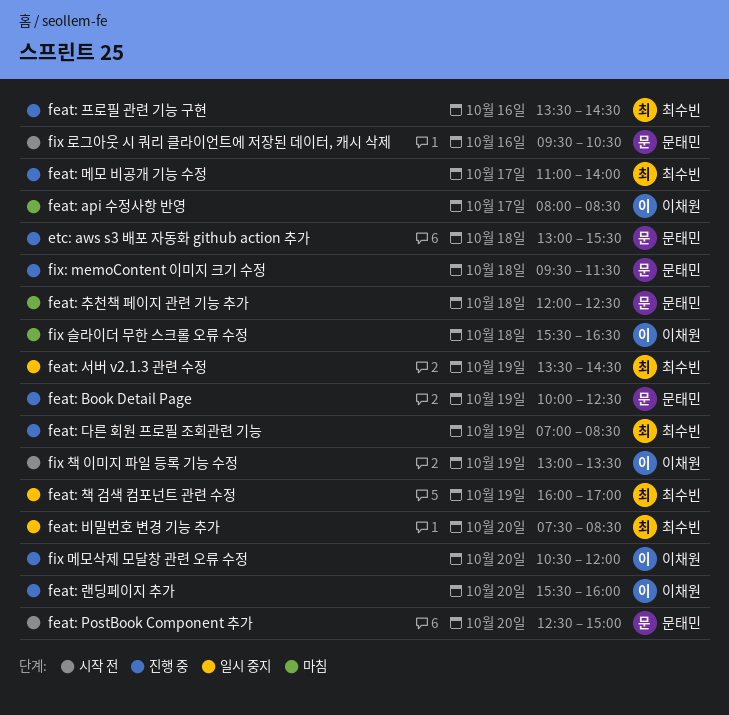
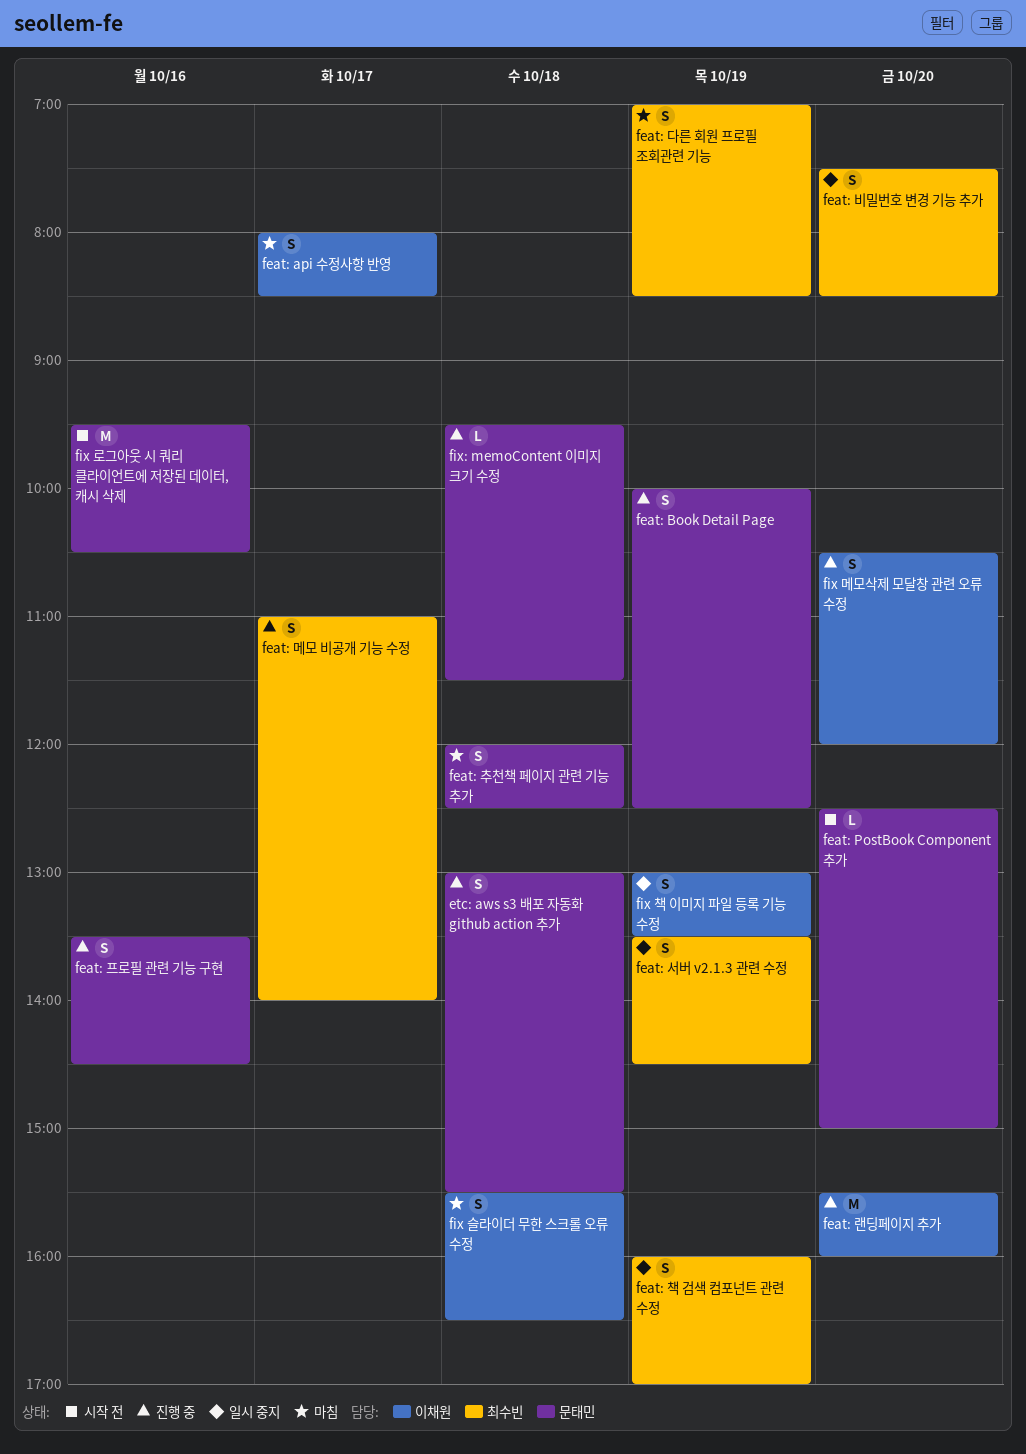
feat: 다른 회원 프로필 조회관련 기능, status: 진행 중 -> 마침
feat: 프로필 관련 기능 구현, owner: 최수빈 -> 문태민
fix 책 이미지 파일 등록 기능 수정, status: 시작 전 -> 일시 중지

